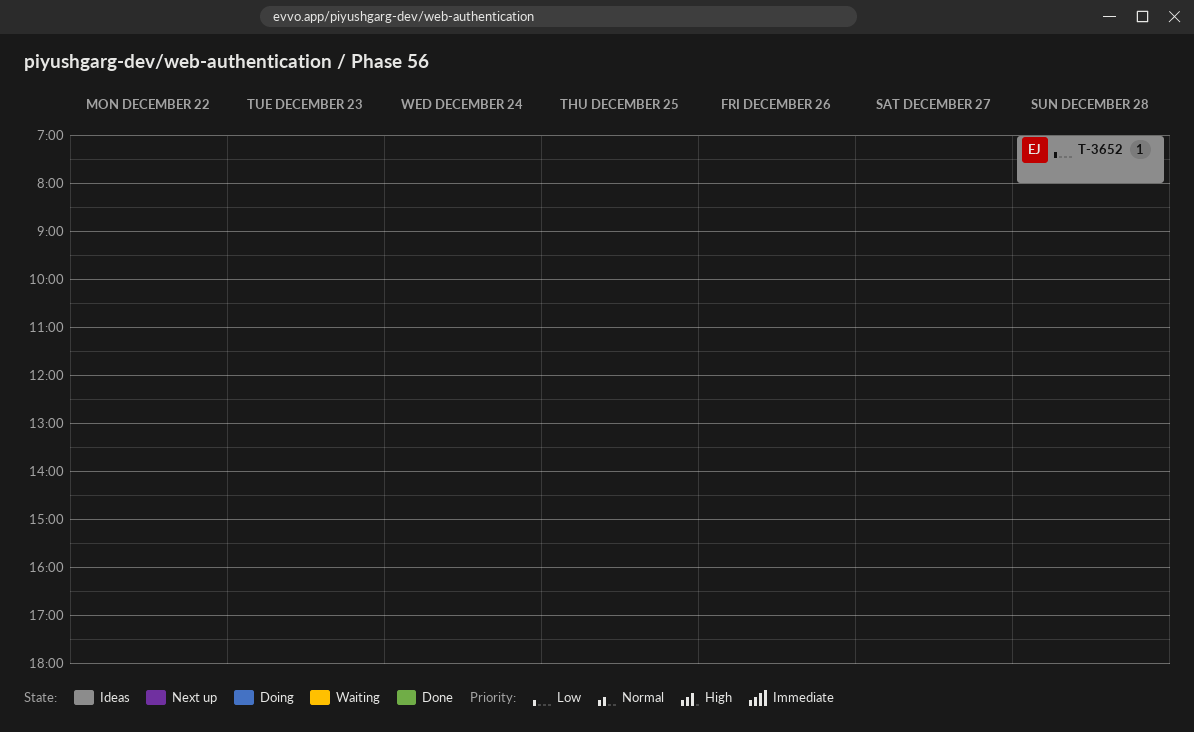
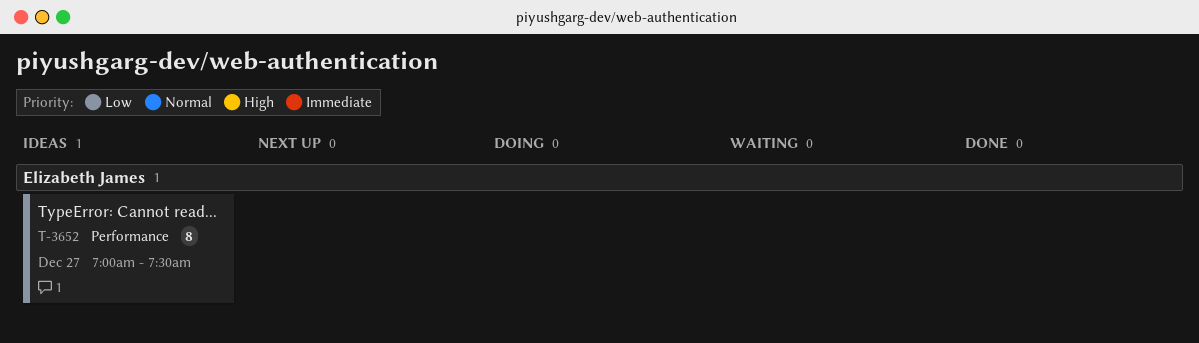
T-3652, estimate: 1 -> 8
T-3652, day: Dec 28 -> Dec 27
T-3652, ends: 08:00 -> 07:30

